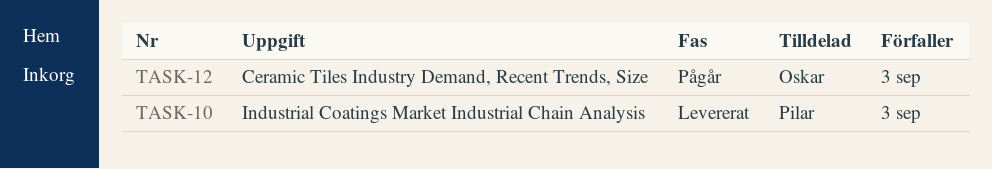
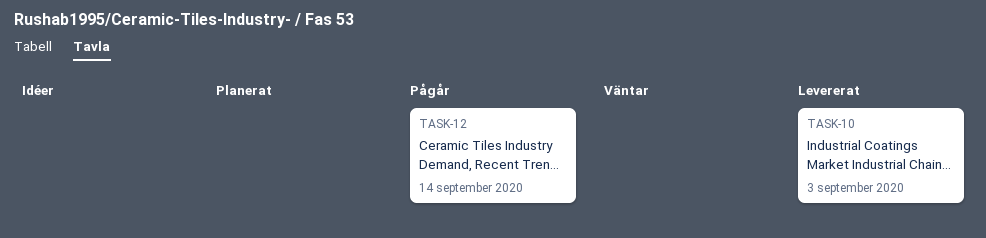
TASK-12, due: Sep 3 -> Sep 14

